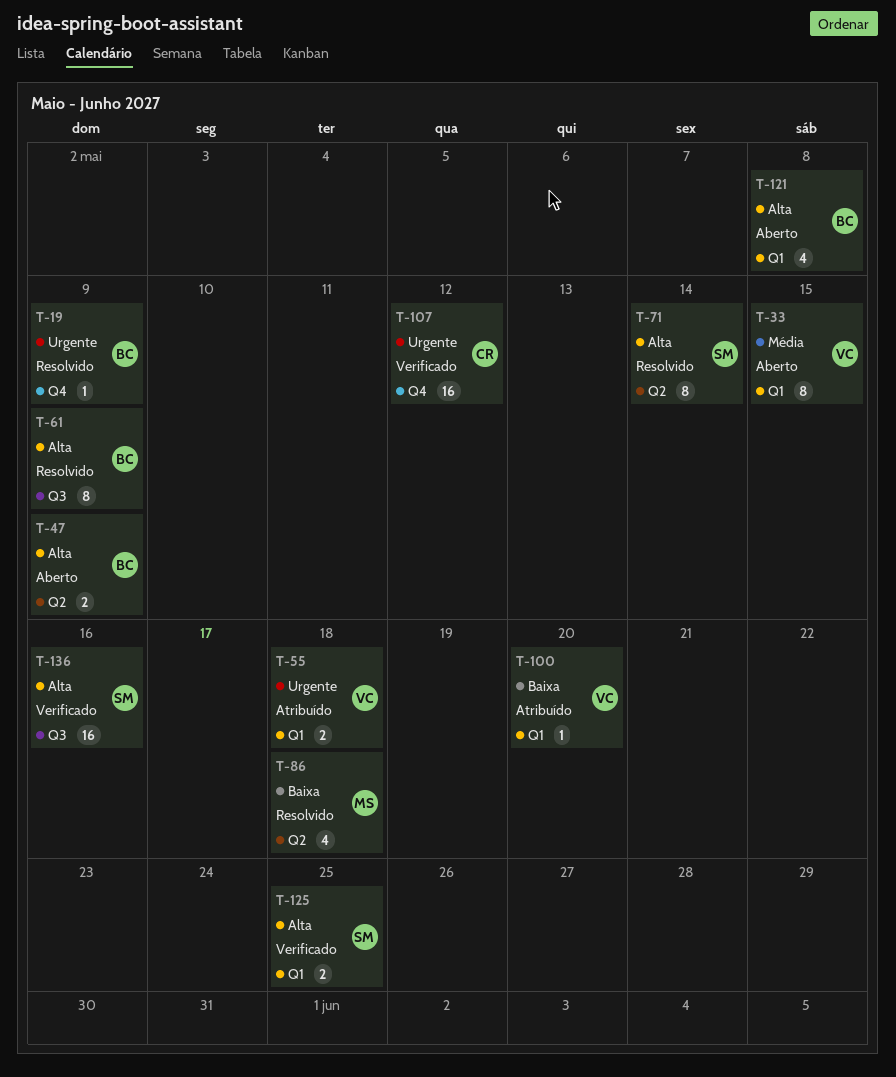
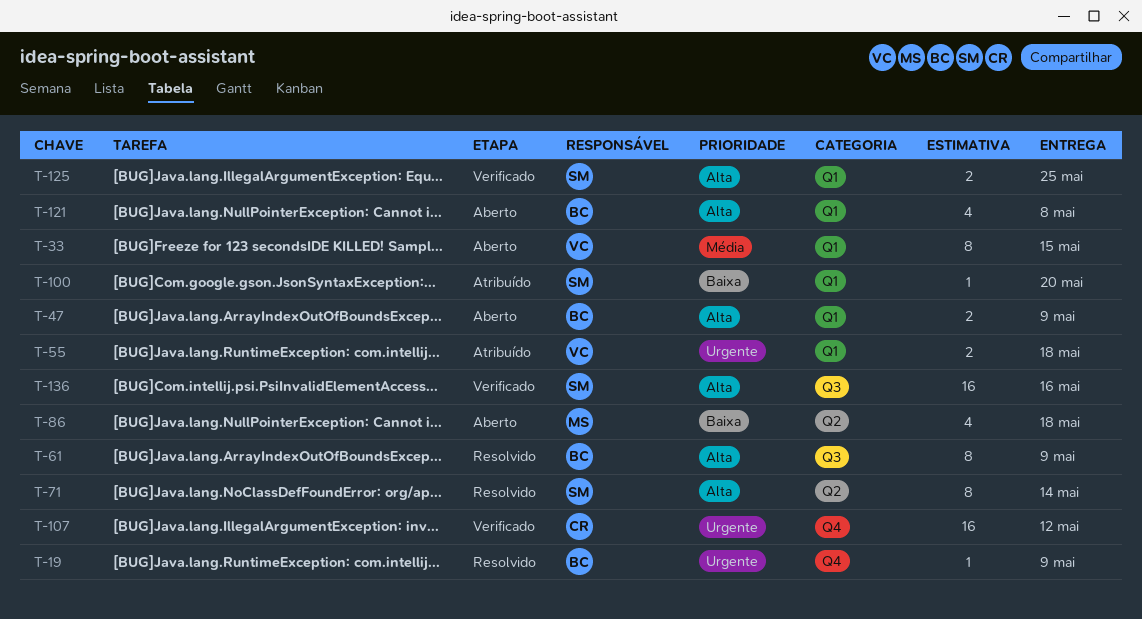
T-47, label: Q2 -> Q1
T-86, status: Resolvido -> Aberto
T-100, owner: VC -> SM

